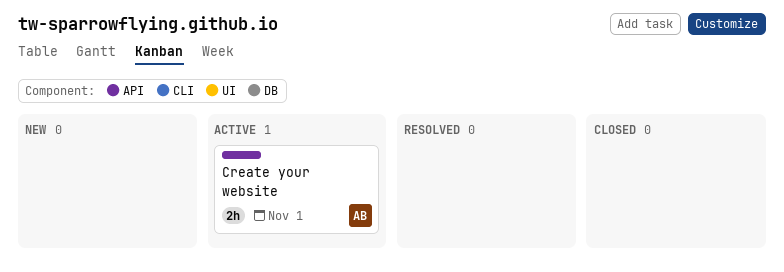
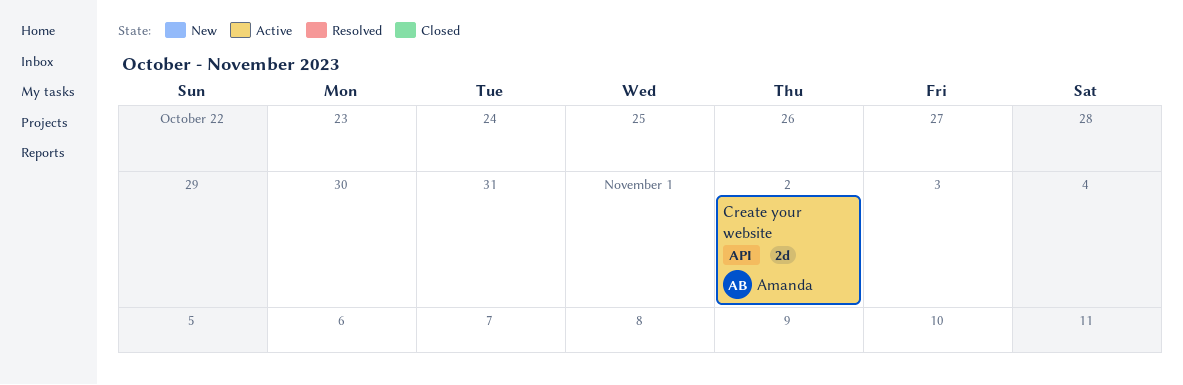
Create your website, estimate: 2h -> 2d
Create your website, due: Nov 1 -> Nov 2

